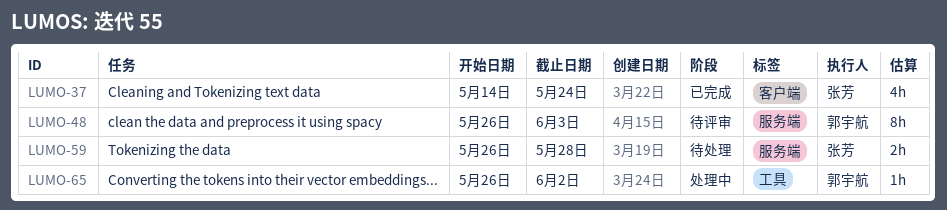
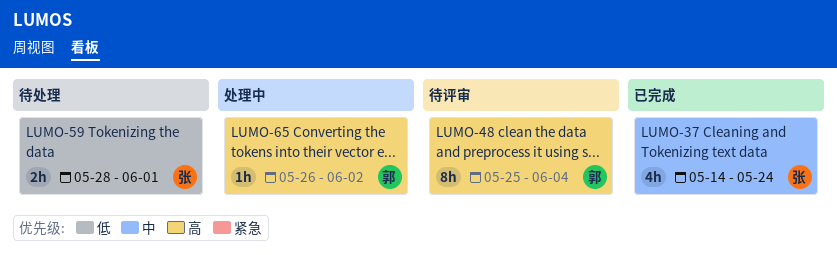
LUMO-48, start: May 26 -> May 25
LUMO-48, due: Jun 3 -> Jun 4
LUMO-59, start: May 26 -> May 28
LUMO-59, due: May 28 -> Jun 1

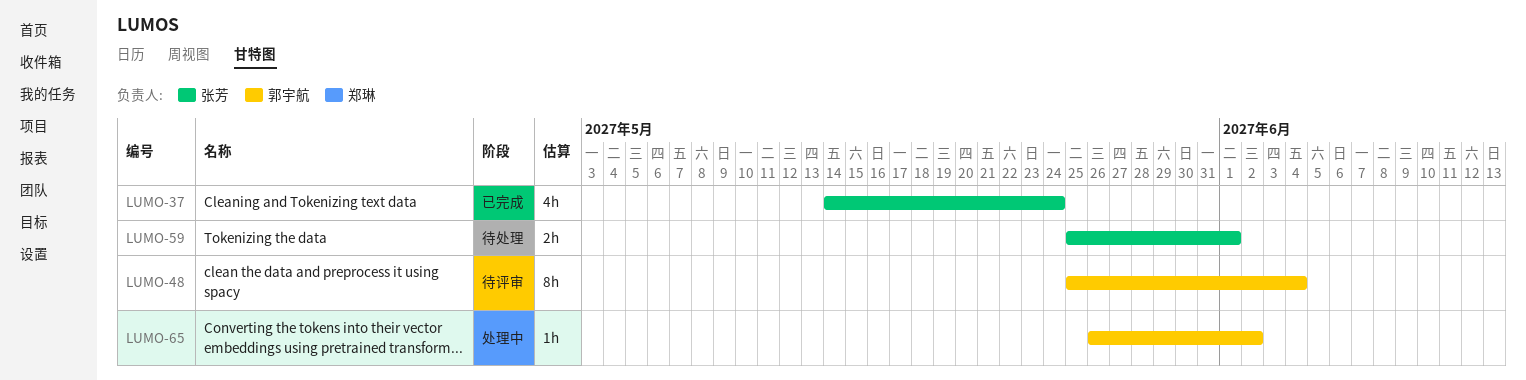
LUMO-59, start: May 28 -> May 25

